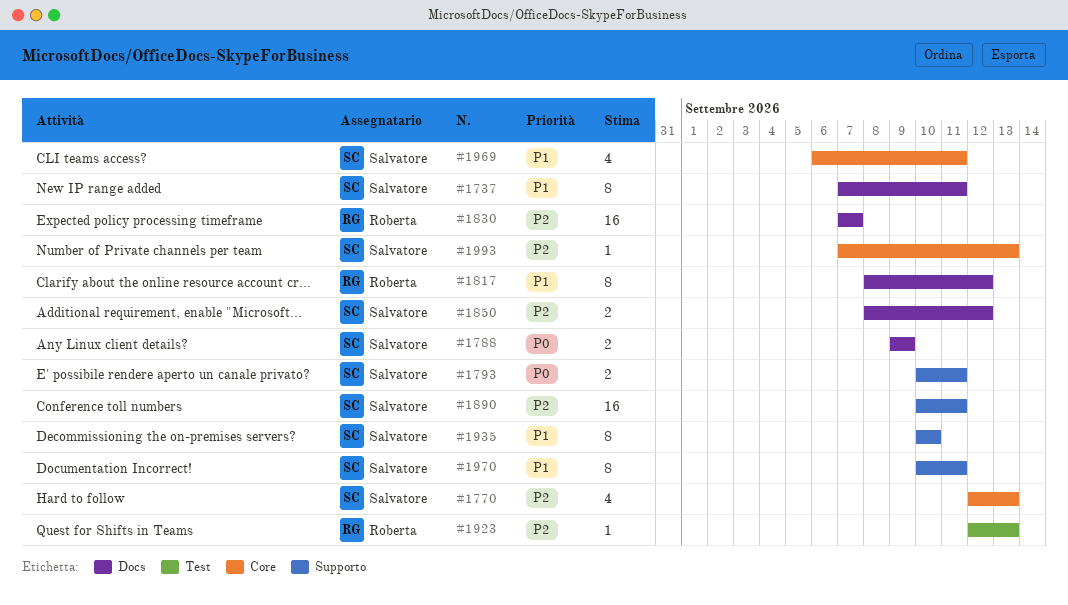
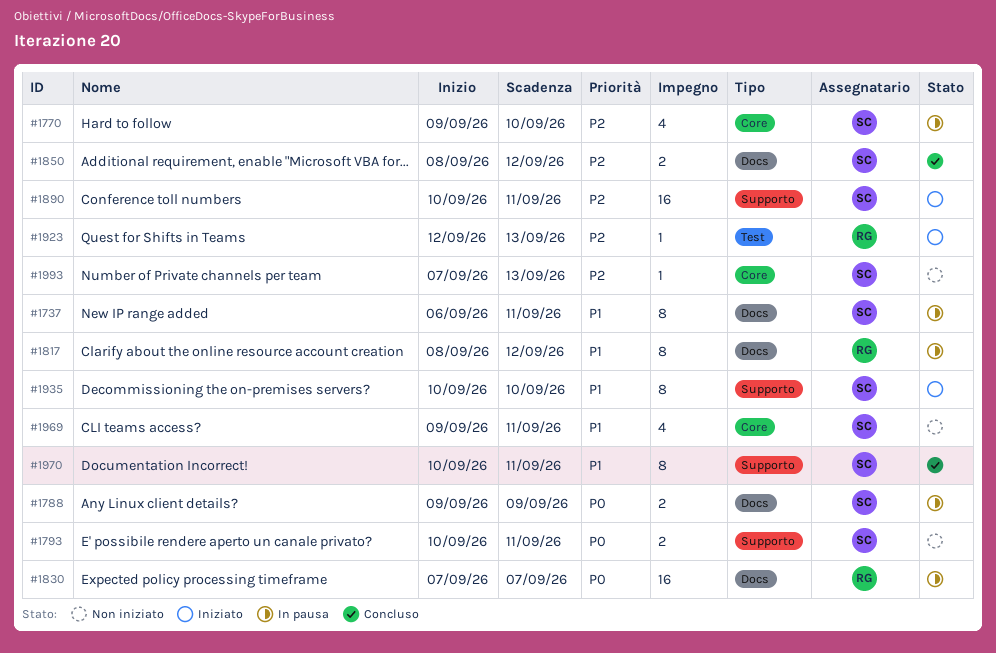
#1737, start: Sep 7 -> Sep 6
#1770, start: Sep 12 -> Sep 9
#1770, due: Sep 13 -> Sep 10
#1830, priority: P2 -> P0
#1969, start: Sep 6 -> Sep 9

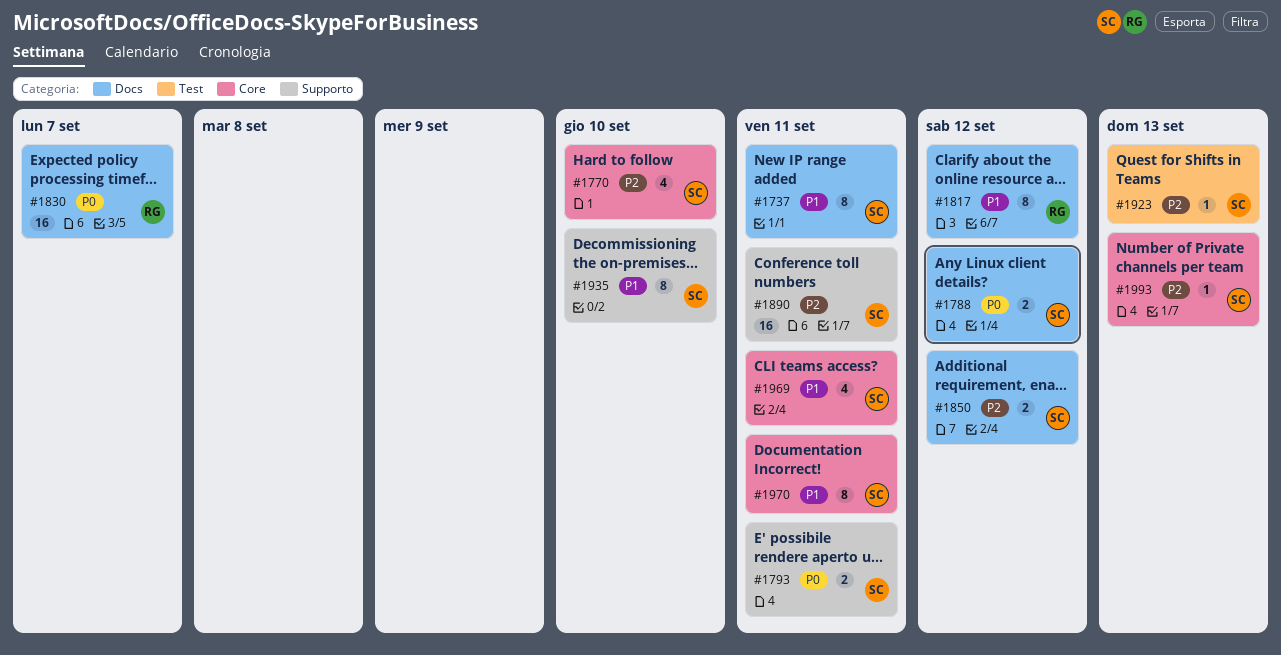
#1788, due: Sep 9 -> Sep 12
#1923, owner: RG -> SC
#1970, label: Supporto -> Core

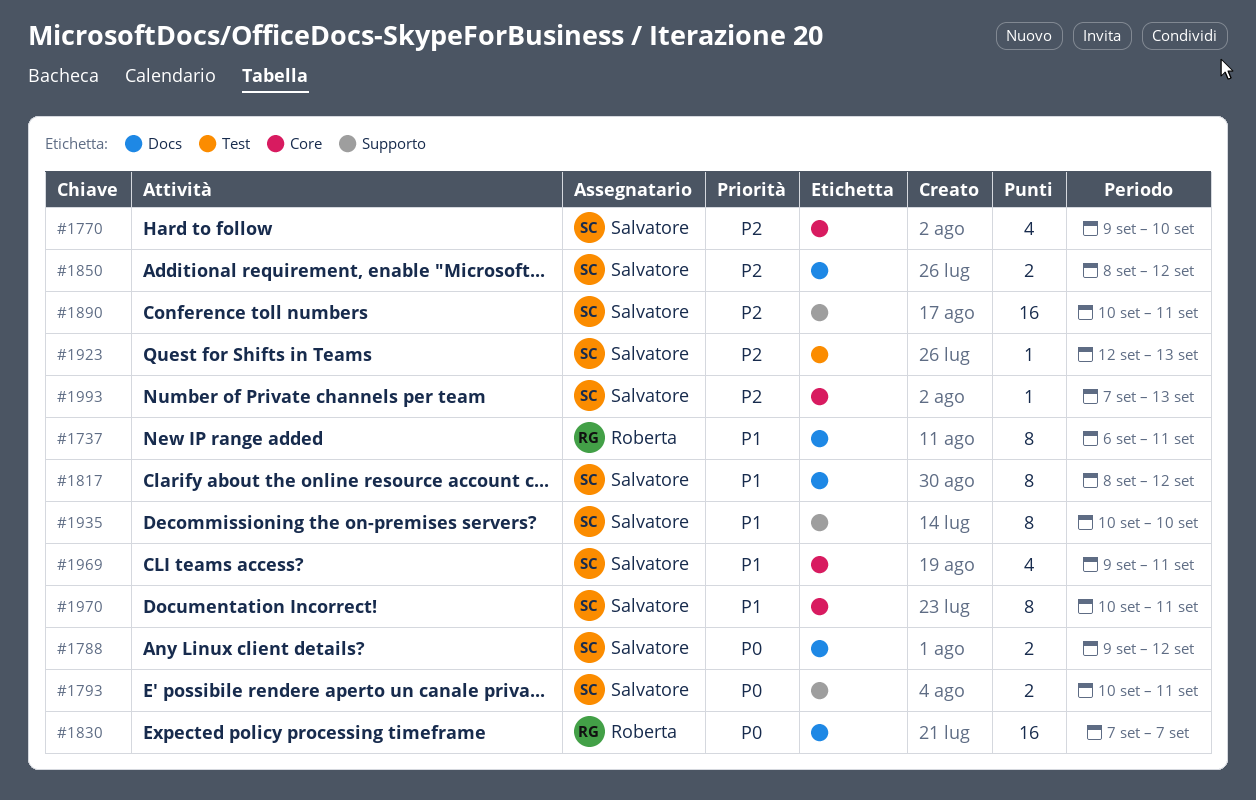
#1737, owner: Salvatore -> Roberta
#1817, owner: Roberta -> Salvatore

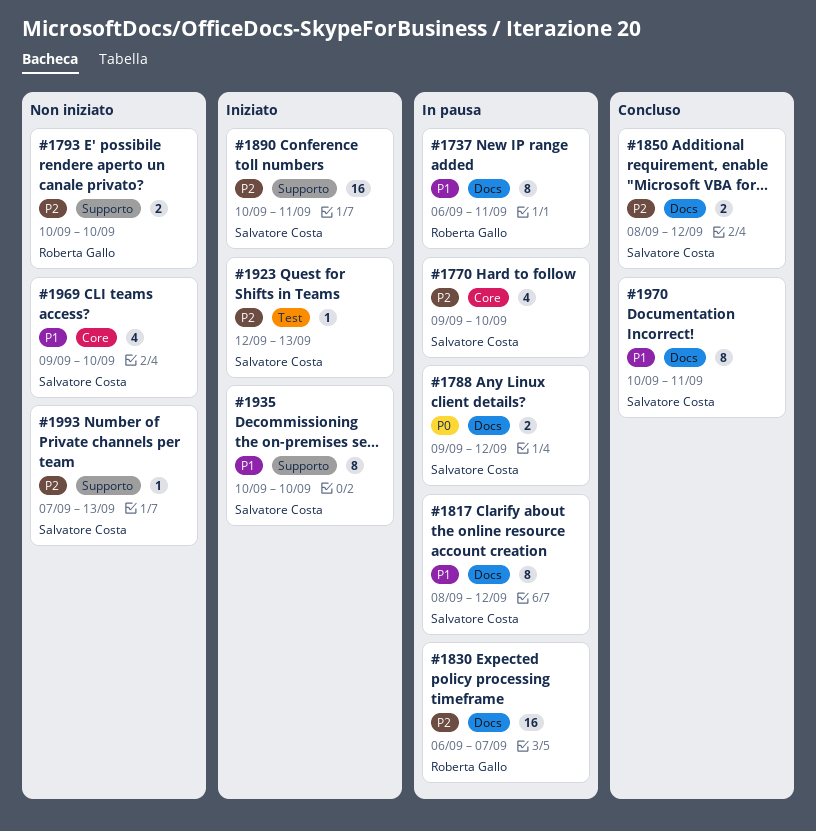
#1793, owner: Salvatore Costa -> Roberta Gallo
#1793, priority: P0 -> P2
#1793, due: Sep 11 -> Sep 10
#1830, priority: P0 -> P2
#1830, start: Sep 7 -> Sep 6
#1969, due: Sep 11 -> Sep 10
#1970, label: Core -> Docs
#1993, label: Core -> Supporto

